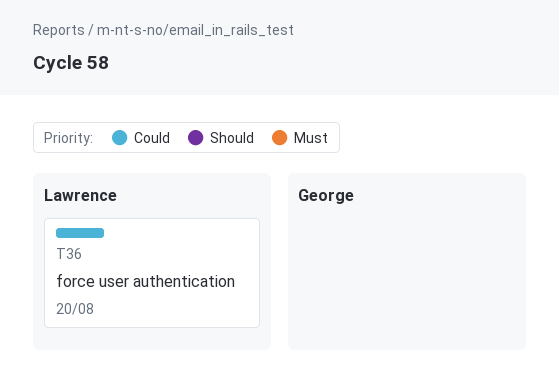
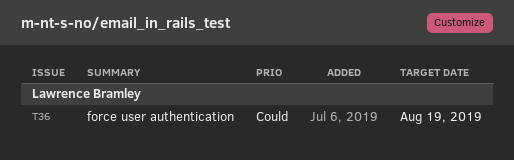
T36, due: Aug 20 -> Aug 19

